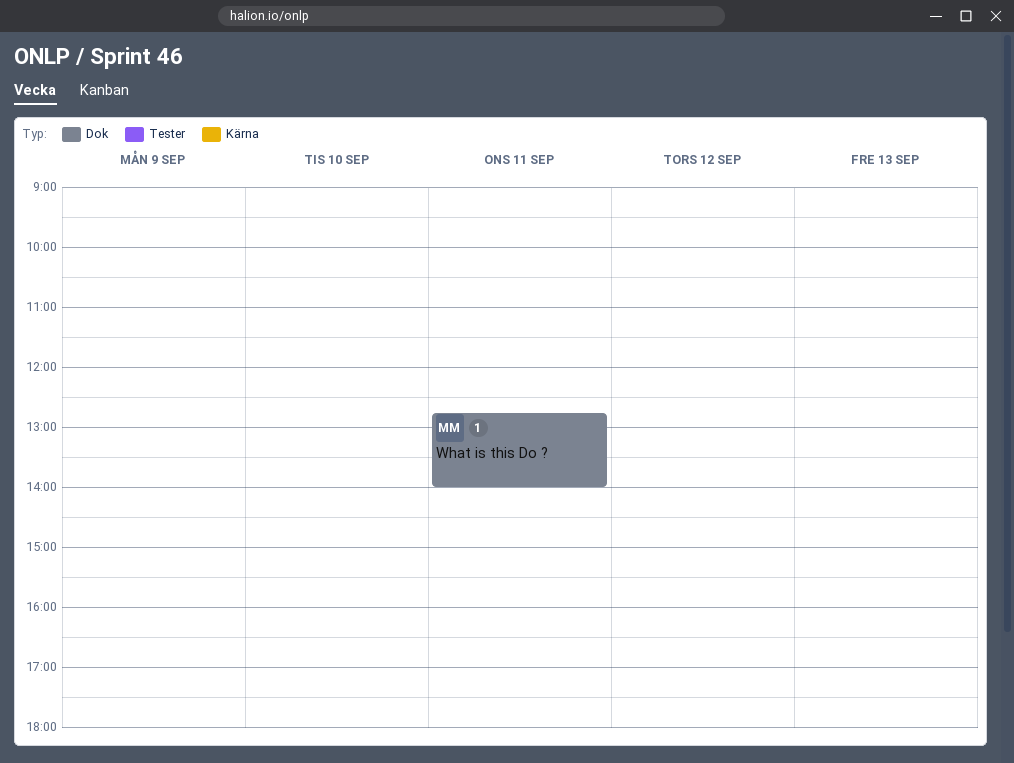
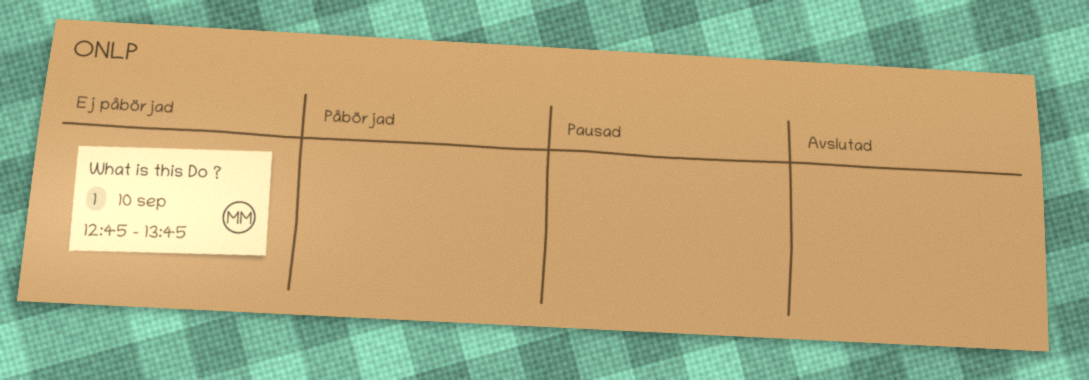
What is this Do ?, day: Sep 11 -> Sep 10
What is this Do ?, ends: 14:00 -> 13:45

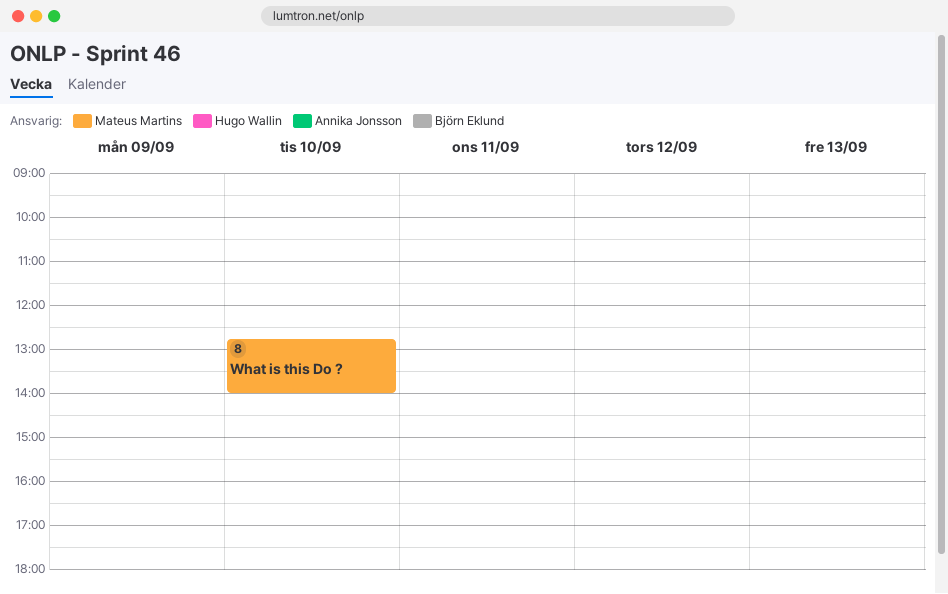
What is this Do ?, estimate: 1 -> 8
What is this Do ?, ends: 13:45 -> 14:00

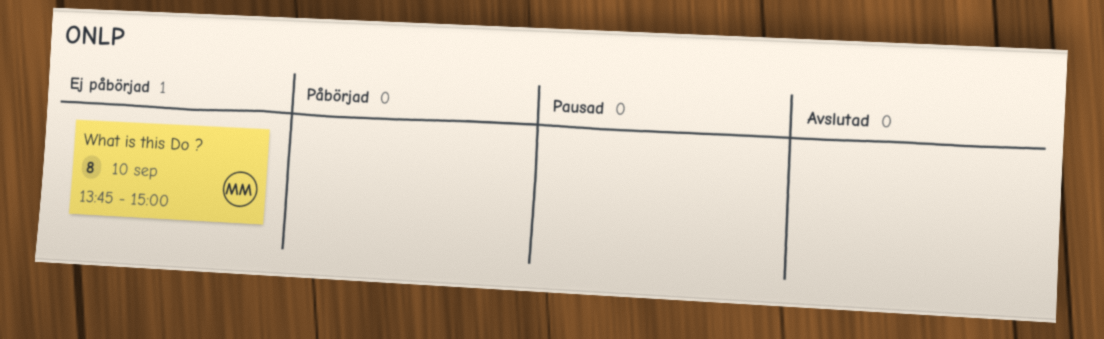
What is this Do ?, begins: 12:45 -> 13:45
What is this Do ?, ends: 14:00 -> 15:00

